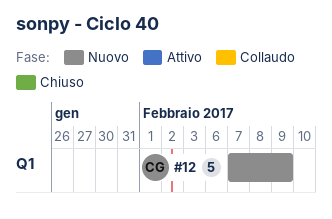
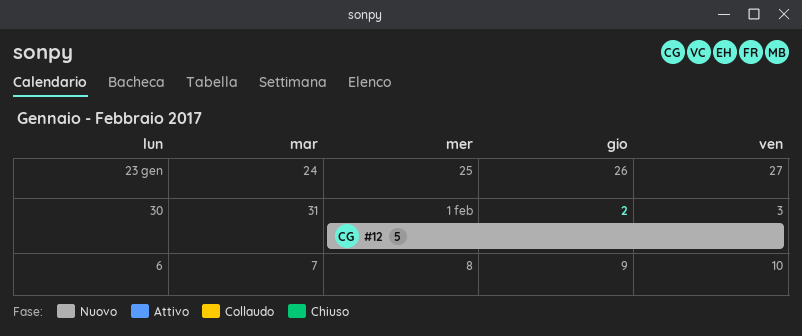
#12, start: Feb 7 -> Feb 1
#12, due: Feb 9 -> Feb 3

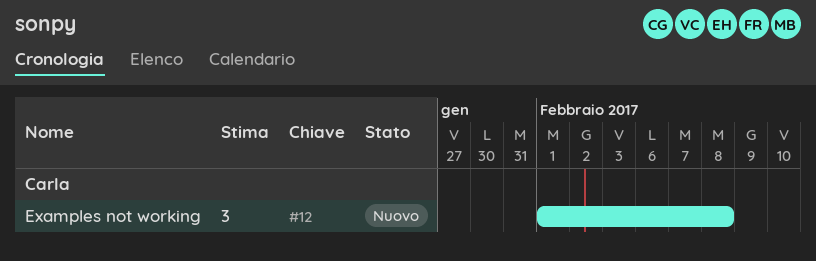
#12, estimate: 5 -> 3
#12, due: Feb 3 -> Feb 8

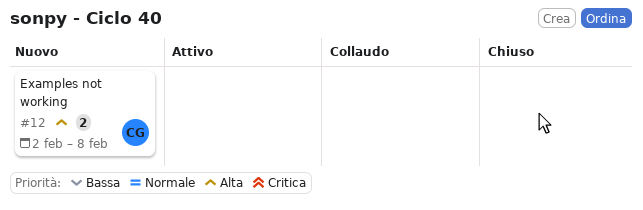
#12, estimate: 3 -> 2
#12, start: Feb 1 -> Feb 2

